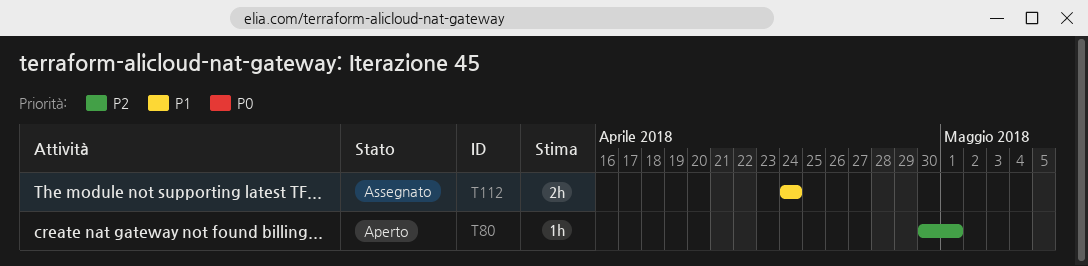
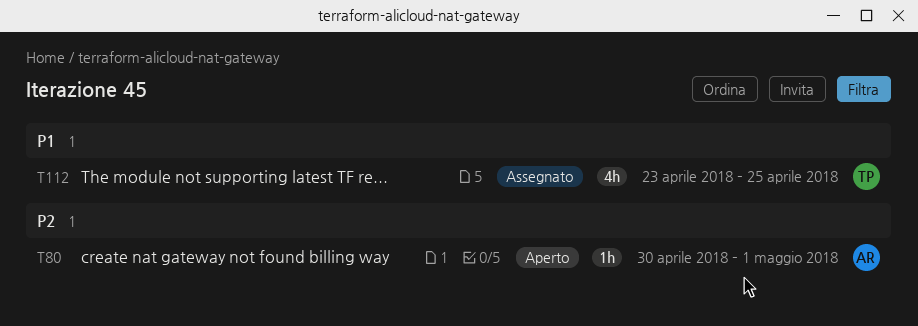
T112, estimate: 2h -> 4h
T112, start: Apr 24 -> Apr 23
T112, due: Apr 24 -> Apr 25

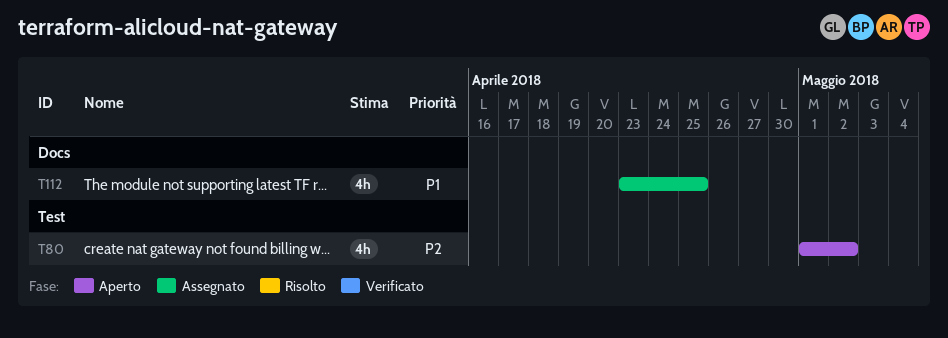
T80, estimate: 1h -> 4h
T80, start: Apr 30 -> May 1
T80, due: May 1 -> May 2

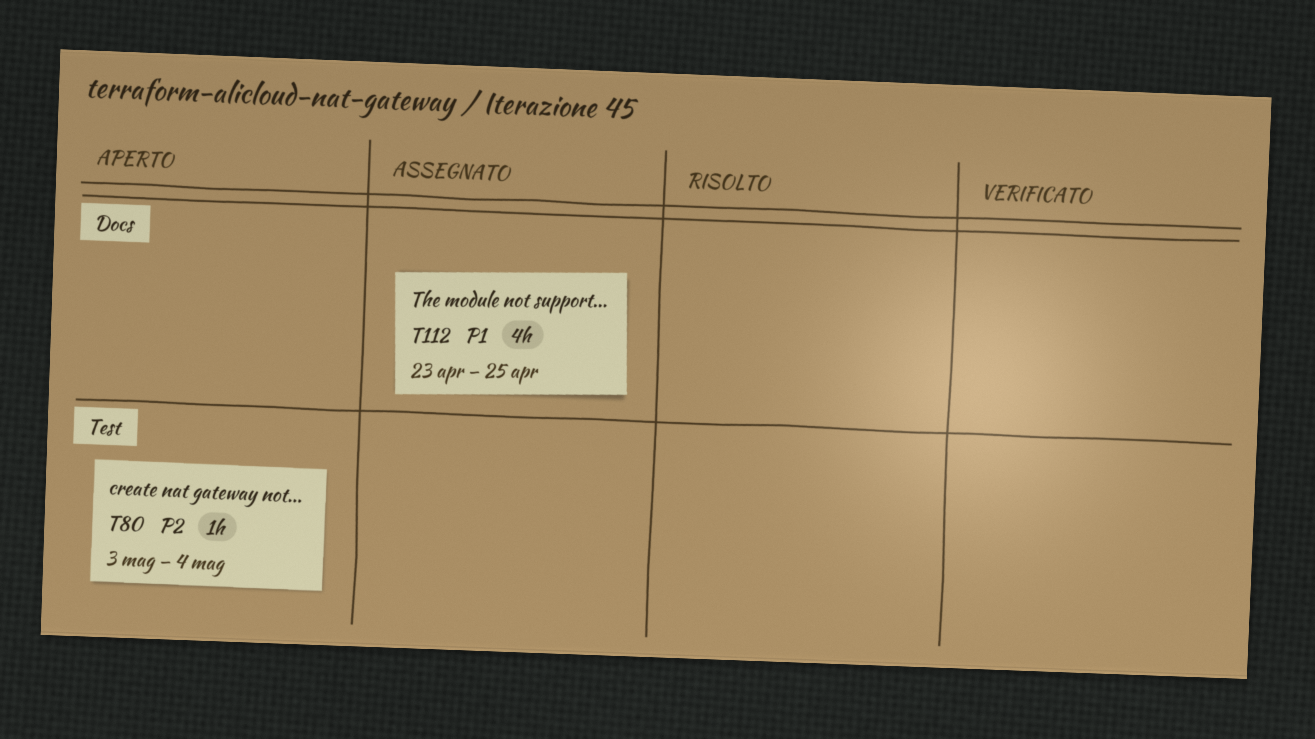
T80, estimate: 4h -> 1h
T80, start: May 1 -> May 3
T80, due: May 2 -> May 4

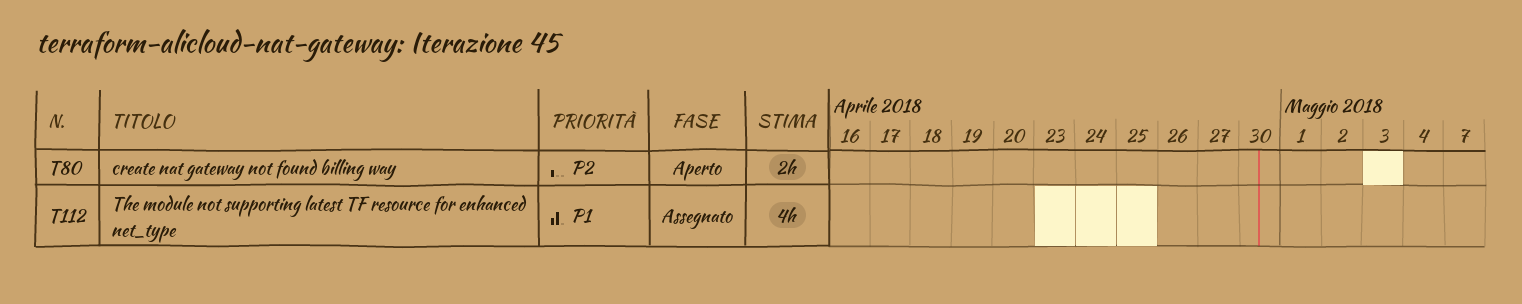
T80, estimate: 1h -> 2h
T80, due: May 4 -> May 3

